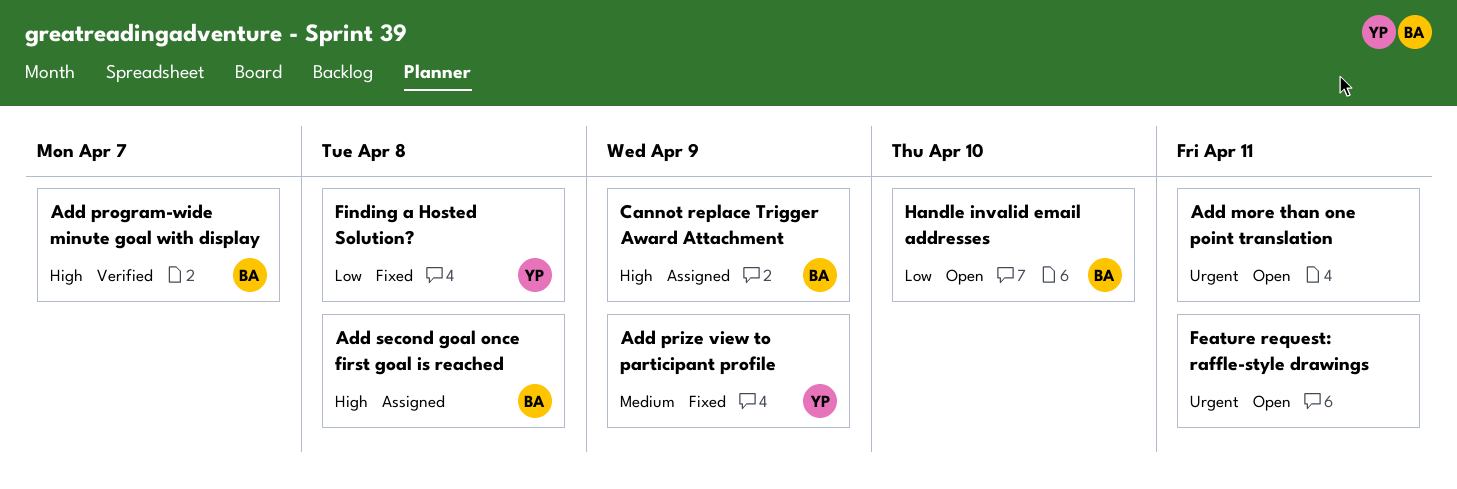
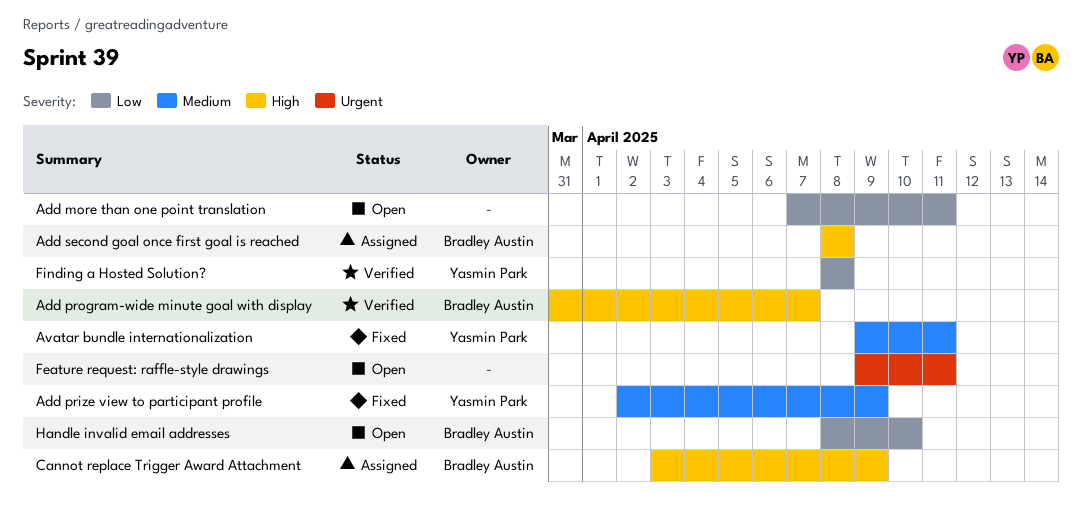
Add more than one point translation, priority: Urgent -> Low
Avatar bundle internationalization: none -> present
Finding a Hosted Solution?, status: Fixed -> Verified

